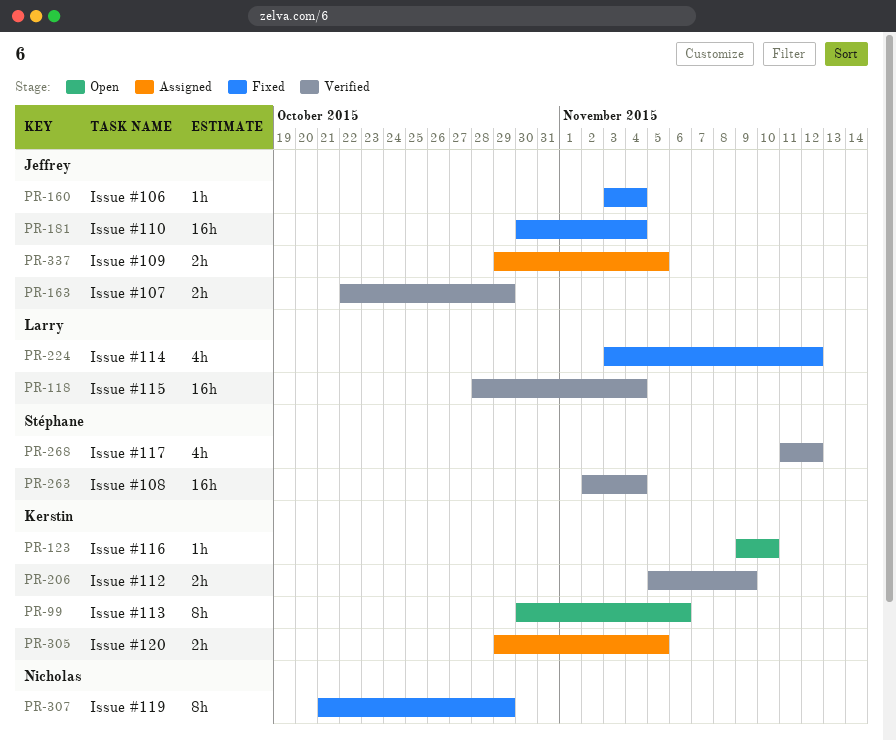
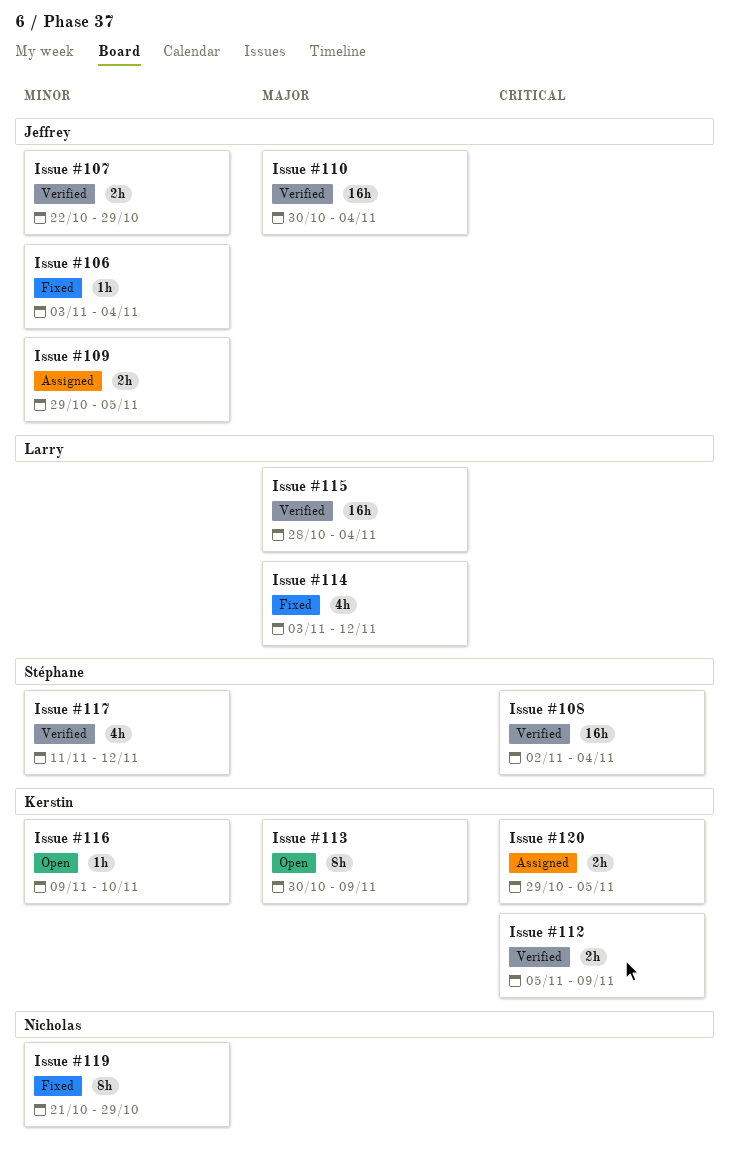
Issue #110, status: Fixed -> Verified
Issue #113, due: Nov 6 -> Nov 9

